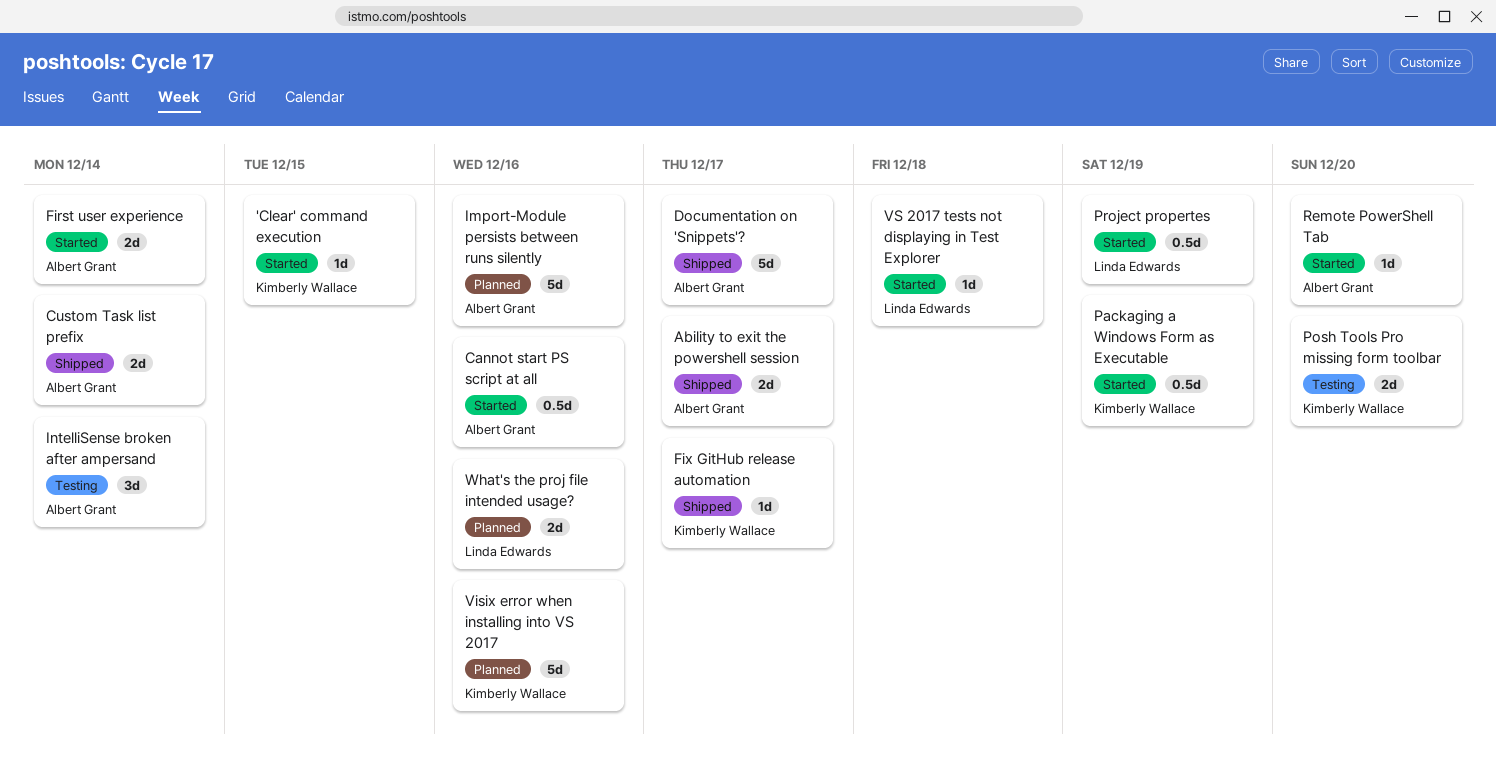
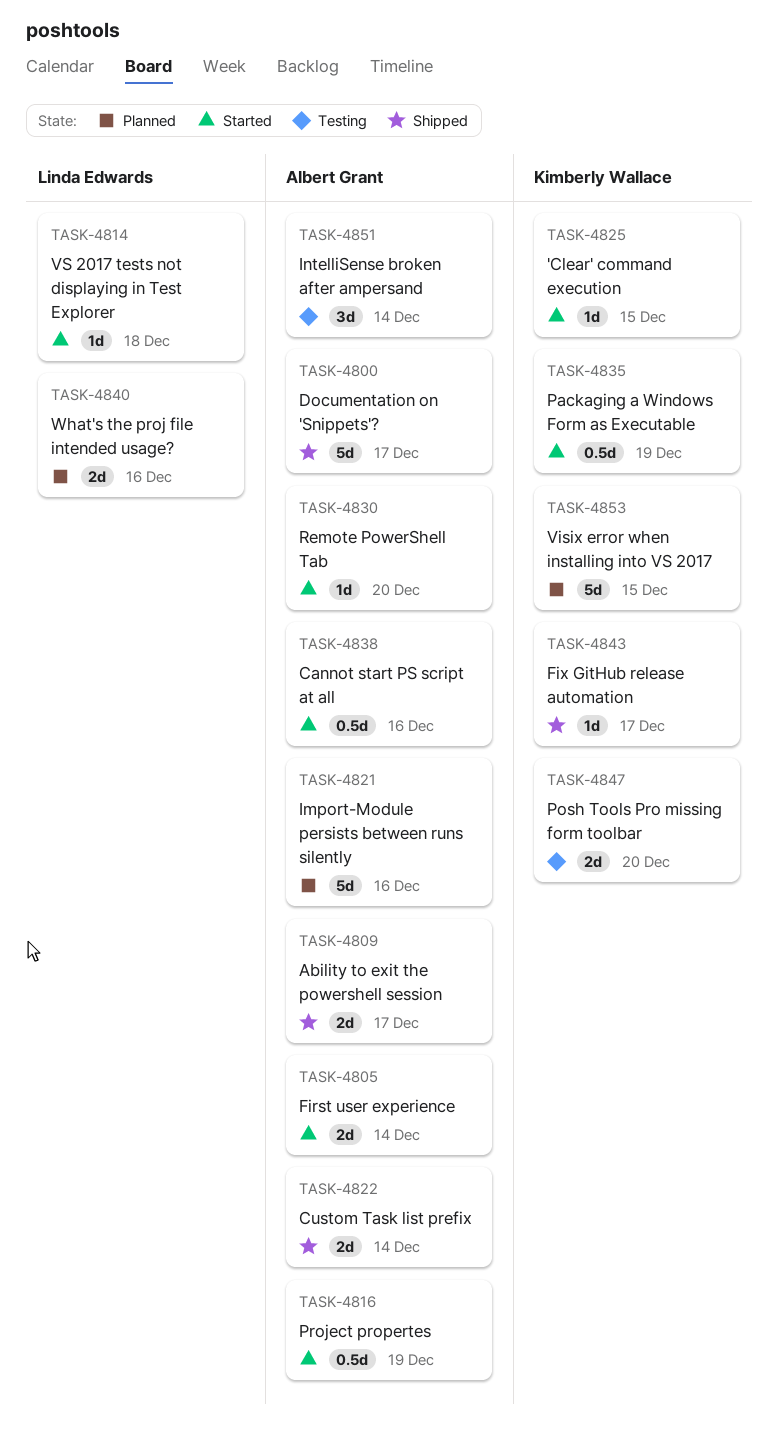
Project propertes, owner: Linda Edwards -> Albert Grant
Visix error when installing into VS 2017, due: Dec 16 -> Dec 15

